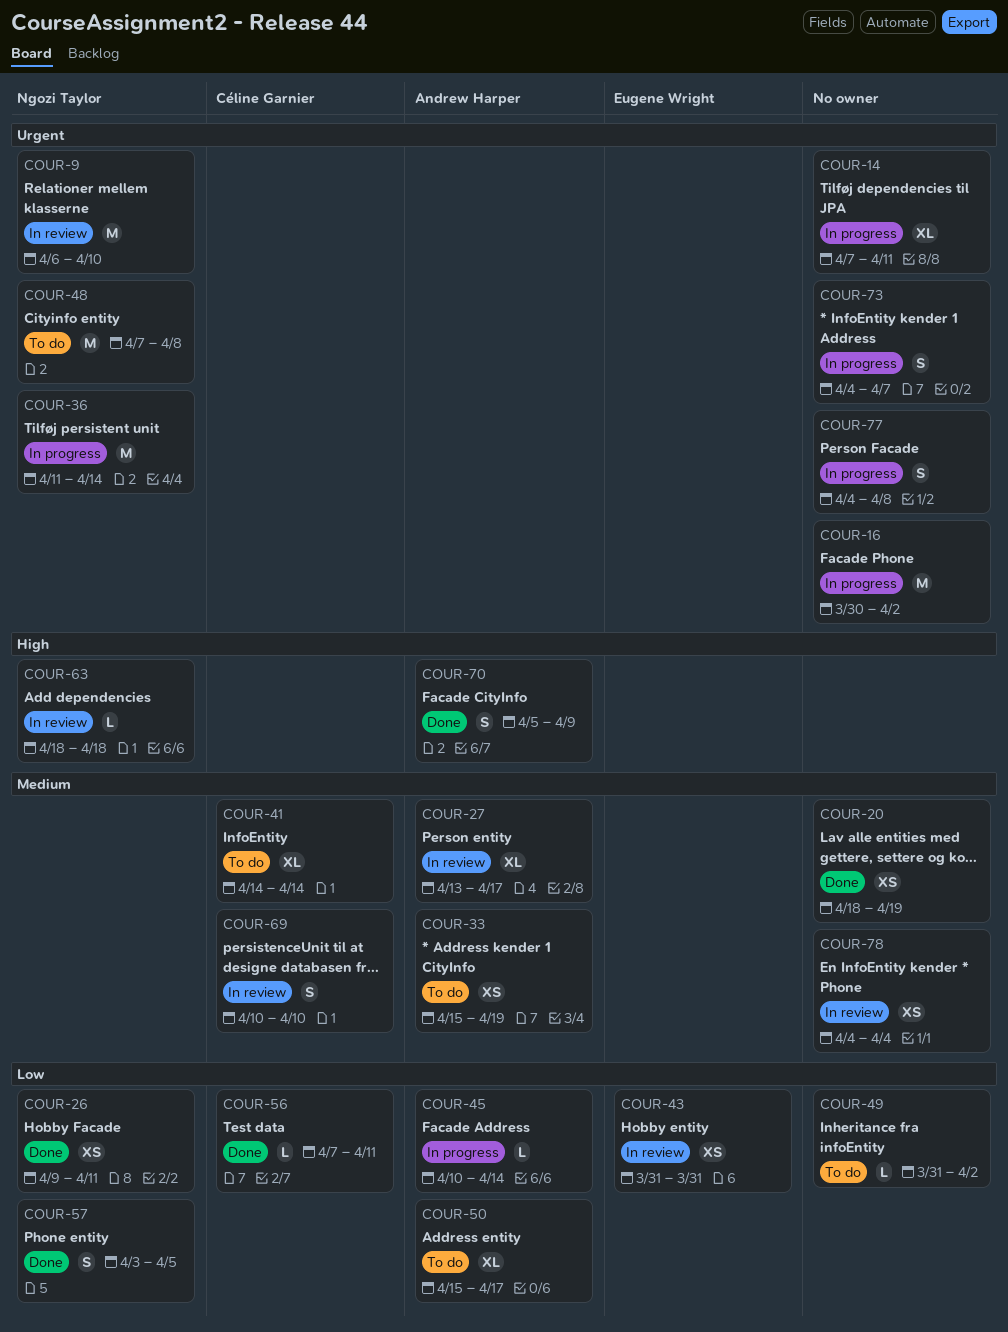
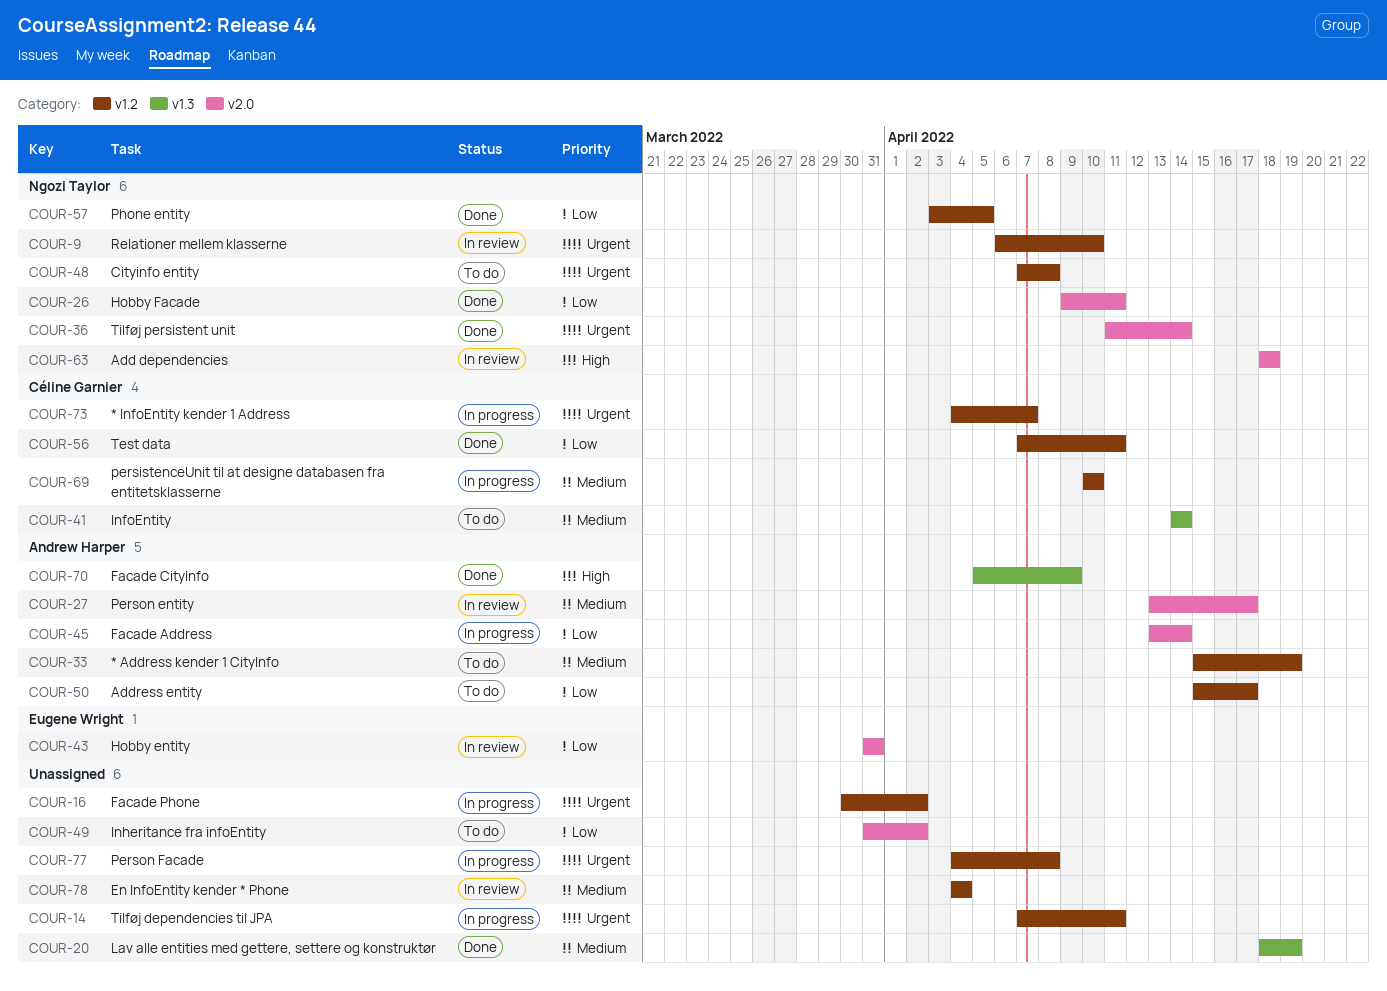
COUR-36, status: In progress -> Done
COUR-45, start: Apr 10 -> Apr 13
COUR-69, status: In review -> In progress
COUR-73, owner: none -> Céline Garnier

